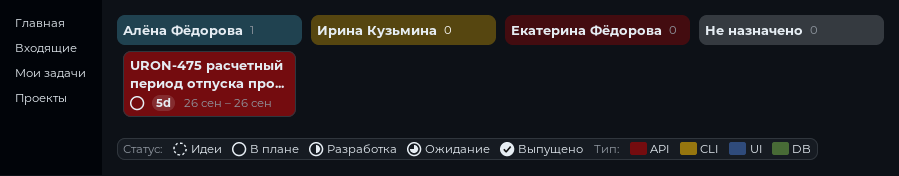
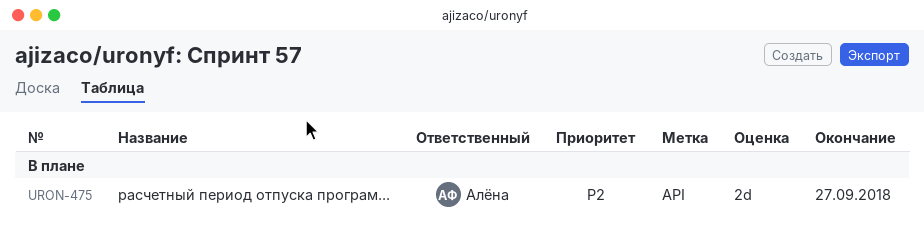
URON-475, estimate: 5d -> 2d
URON-475, due: Sep 26 -> Sep 27

